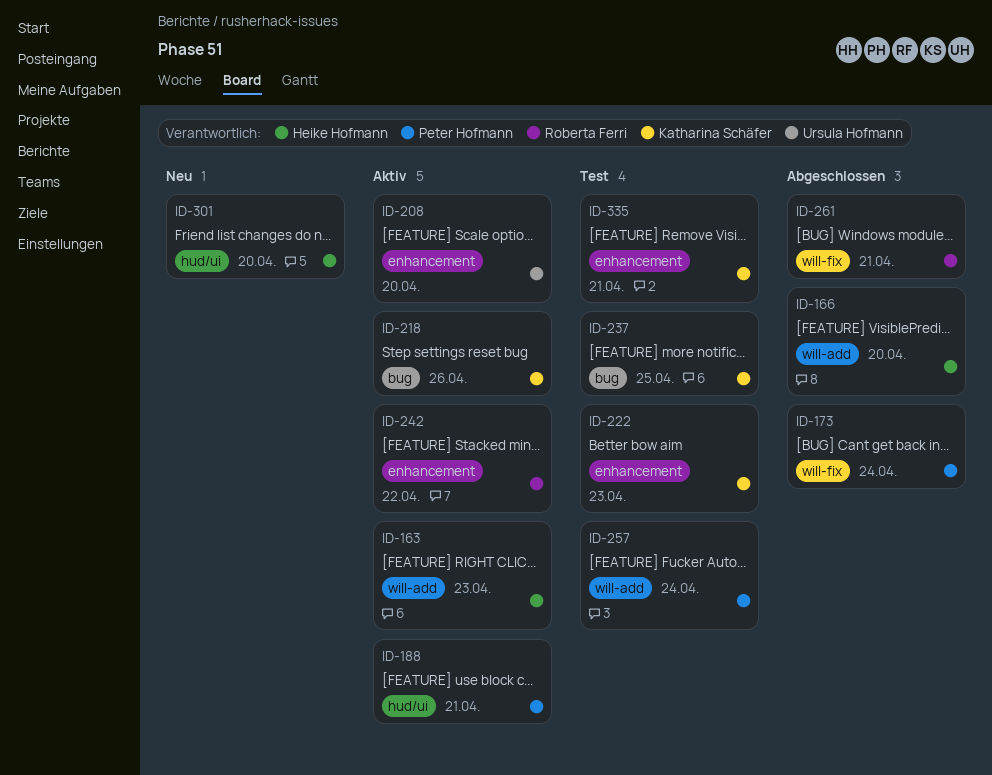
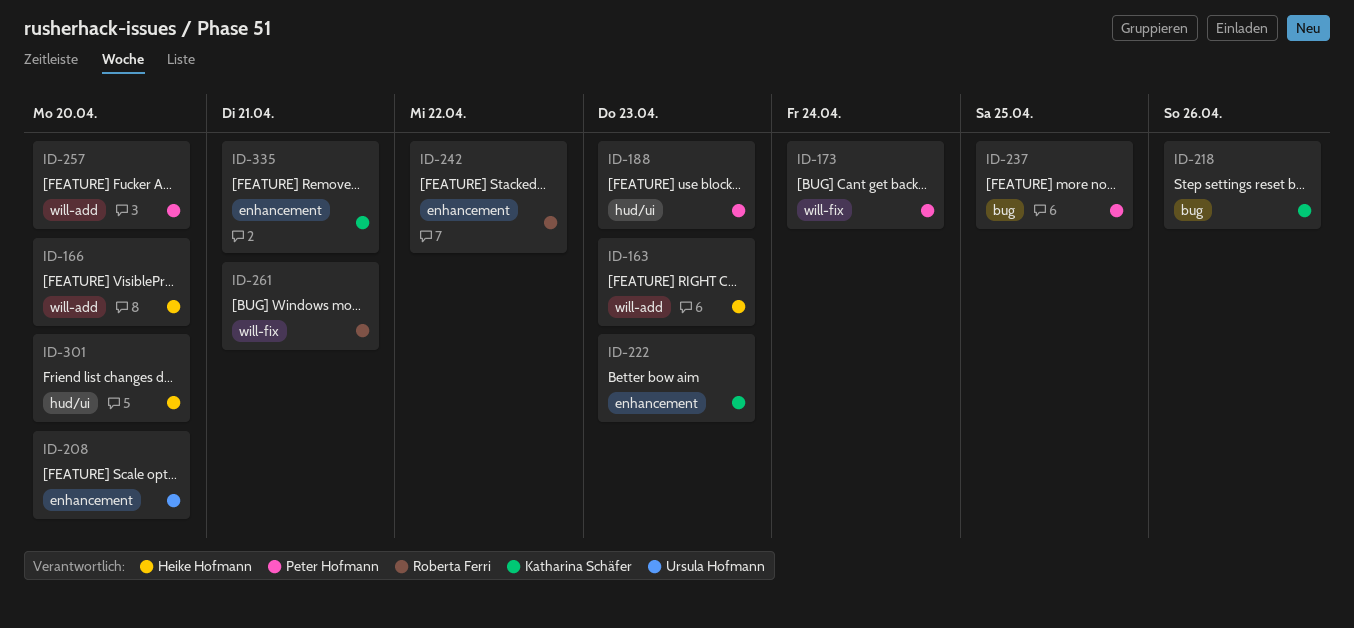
ID-188, due: Apr 21 -> Apr 23
ID-237, owner: Katharina Schäfer -> Peter Hofmann
ID-257, due: Apr 24 -> Apr 20

